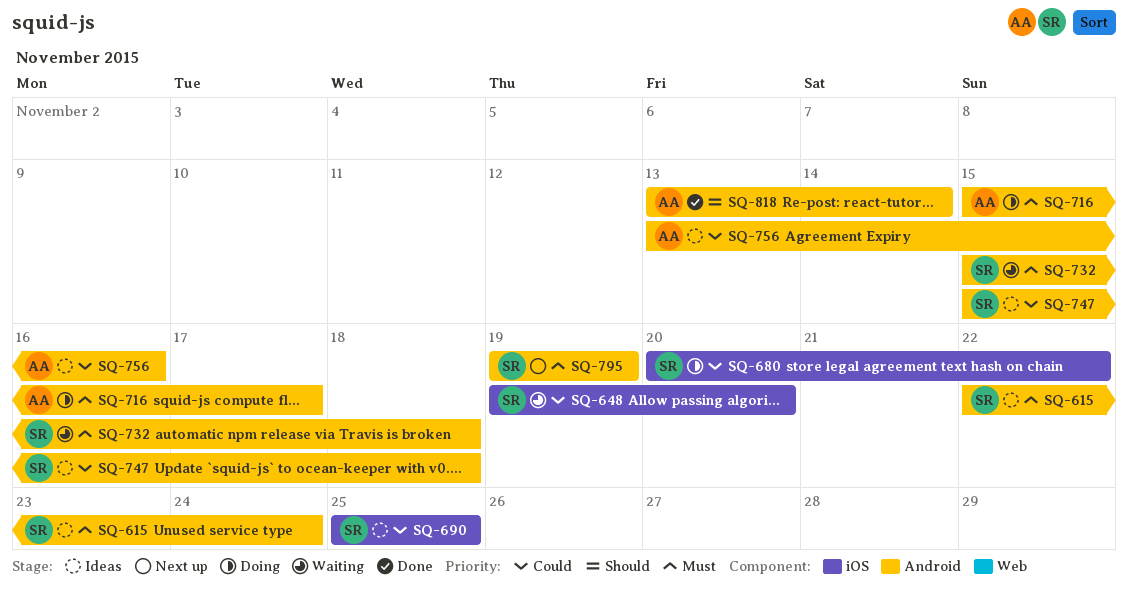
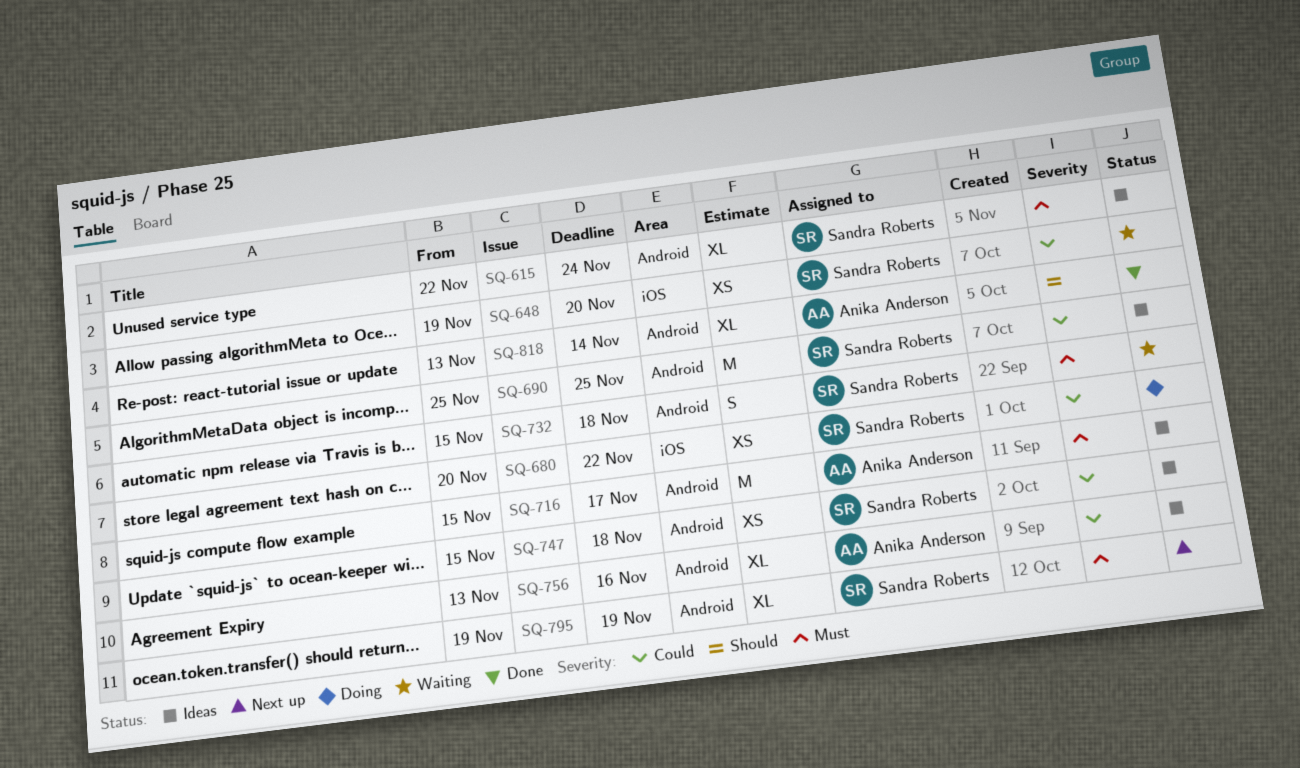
SQ-690, label: iOS -> Android
SQ-716, status: Doing -> Ideas

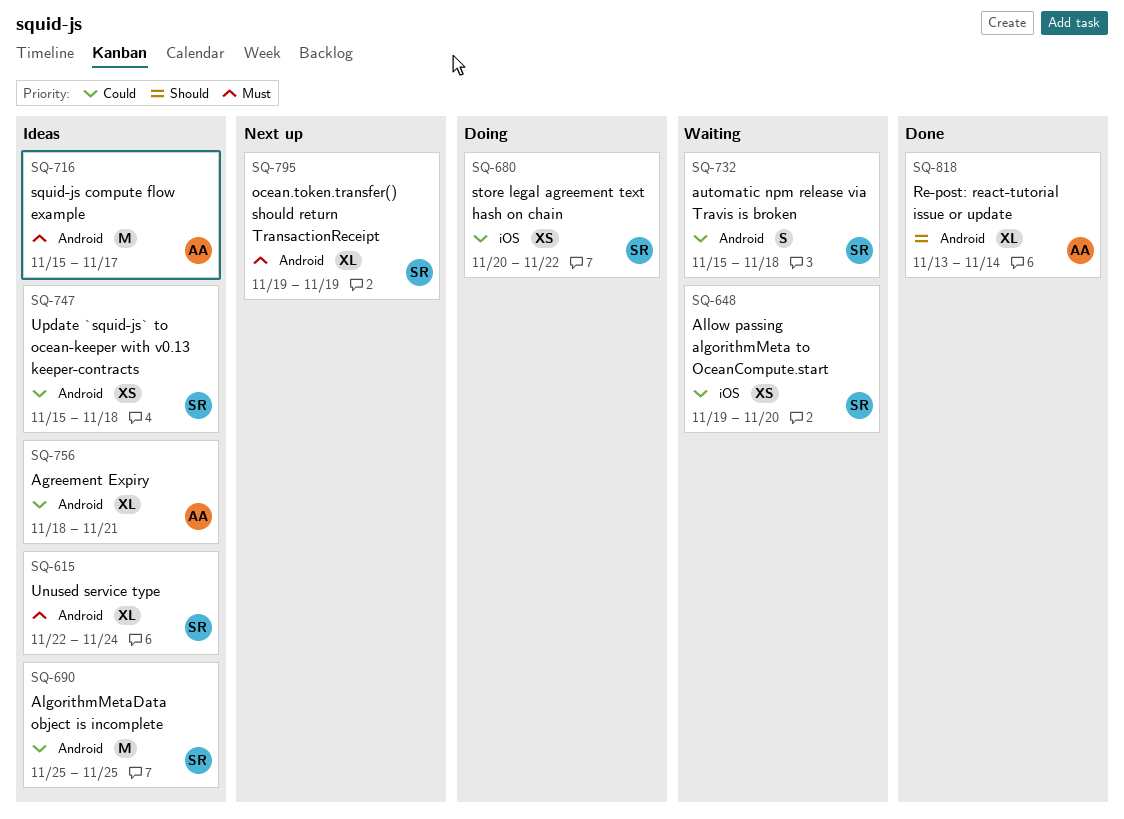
SQ-732, priority: Must -> Could
SQ-756, start: Nov 13 -> Nov 18
SQ-756, due: Nov 16 -> Nov 21

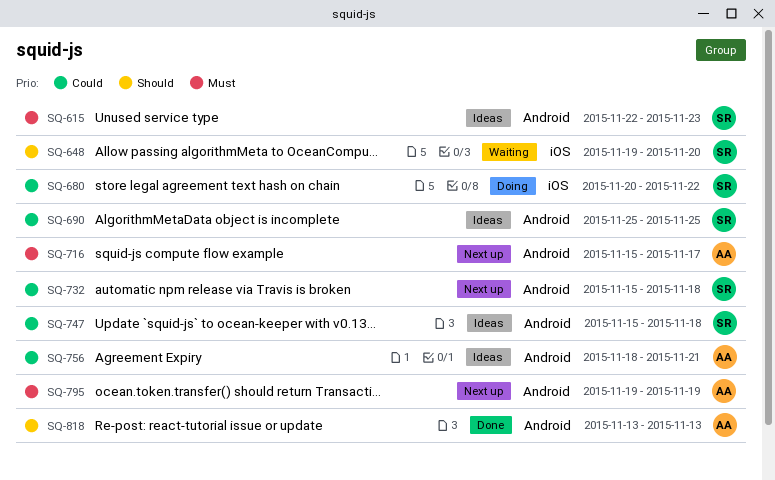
SQ-615, due: Nov 24 -> Nov 23
SQ-648, priority: Could -> Should
SQ-716, status: Ideas -> Next up
SQ-732, status: Waiting -> Next up
SQ-795, owner: SR -> AA
SQ-818, due: Nov 14 -> Nov 13

